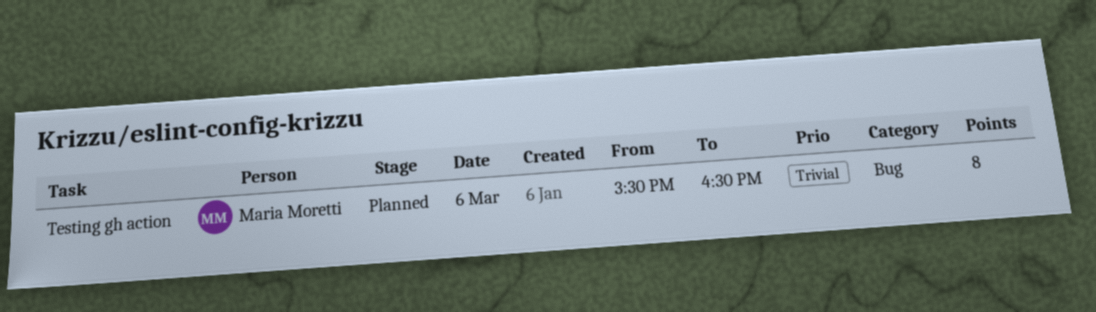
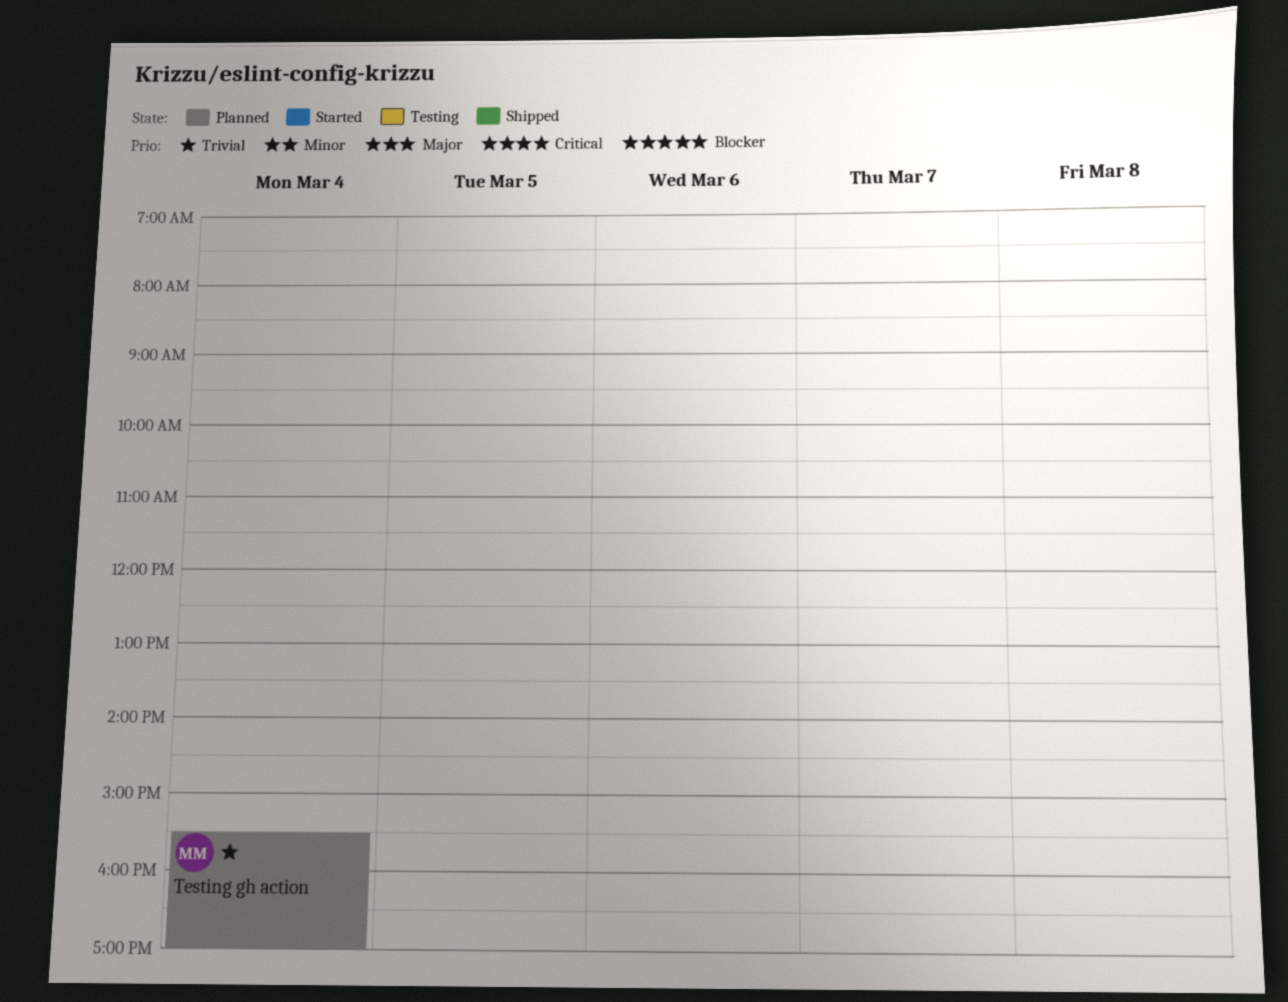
Testing gh action, day: Mar 6 -> Mar 4
Testing gh action, ends: 16:30 -> 17:00

